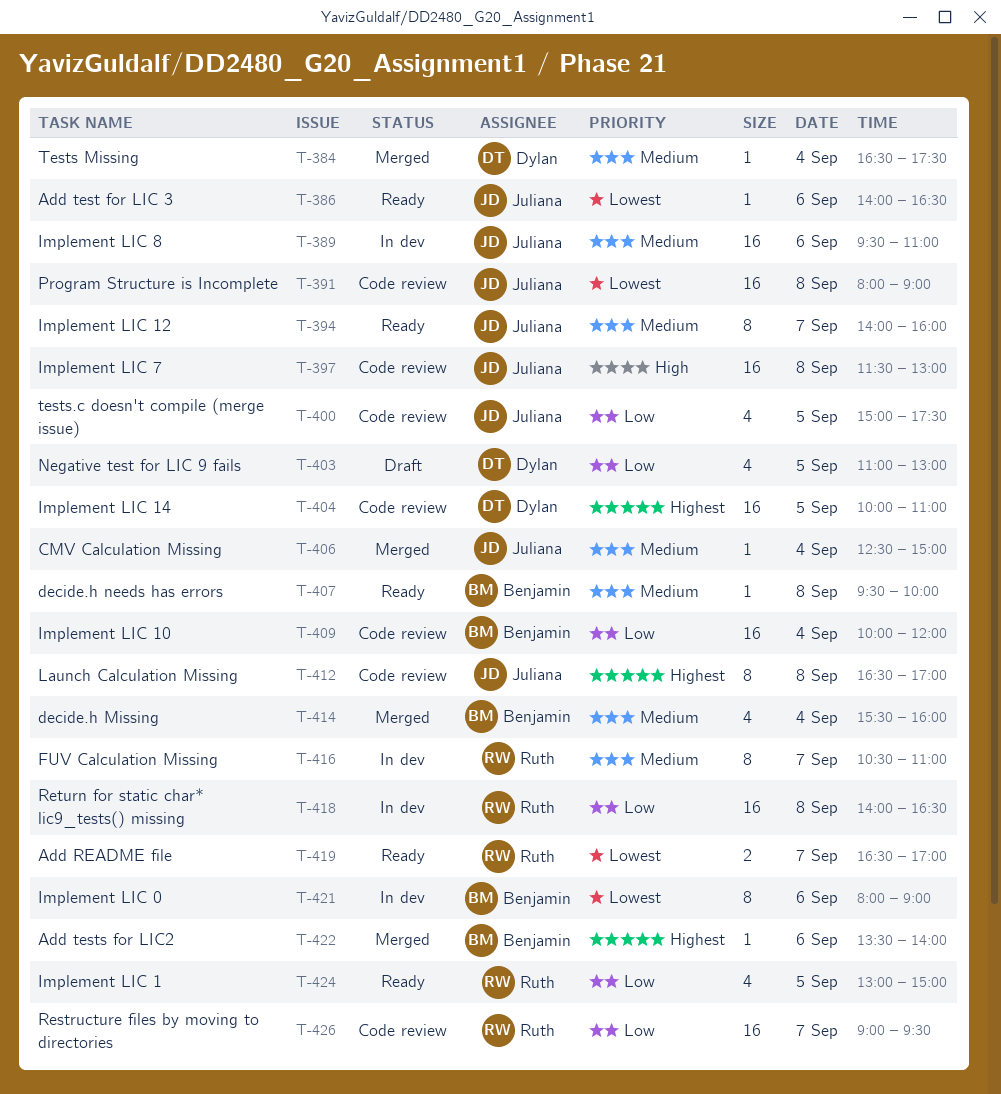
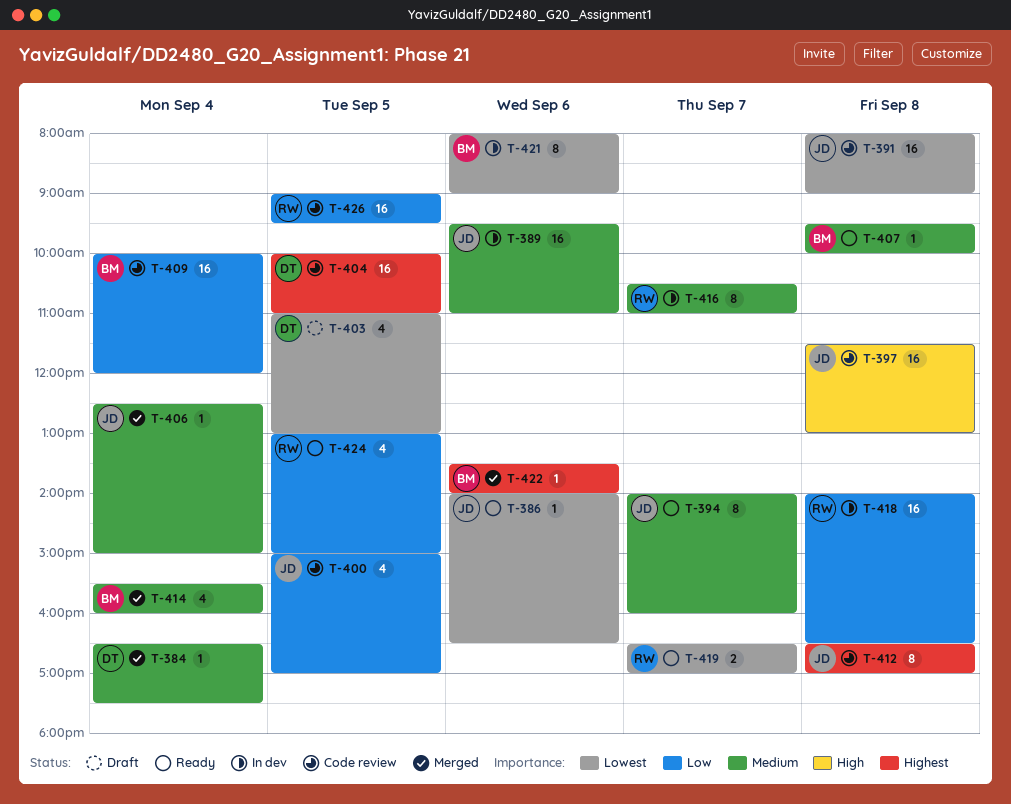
T-400, ends: 17:30 -> 17:00
T-403, priority: Low -> Lowest
T-426, day: Sep 7 -> Sep 5

